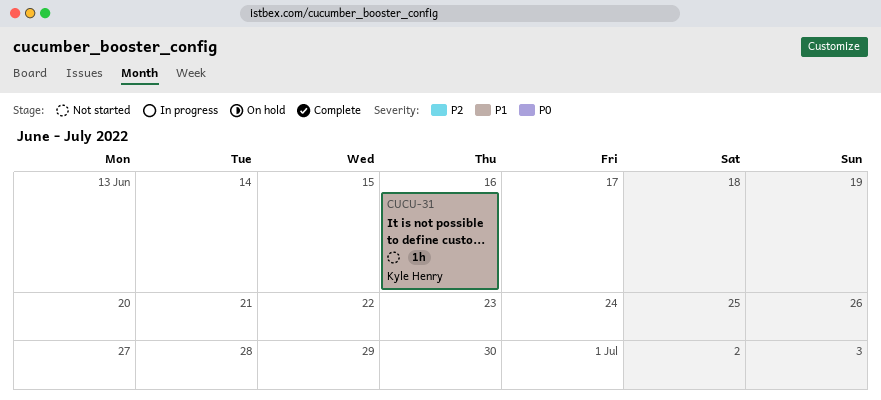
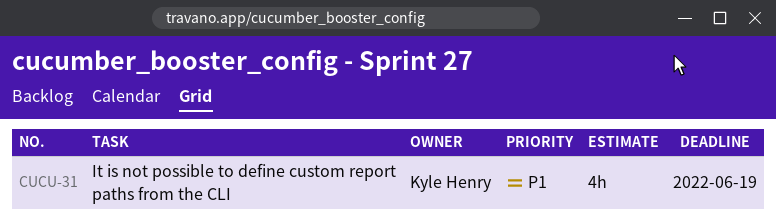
CUCU-31, estimate: 1h -> 4h
CUCU-31, due: Jun 16 -> Jun 19

